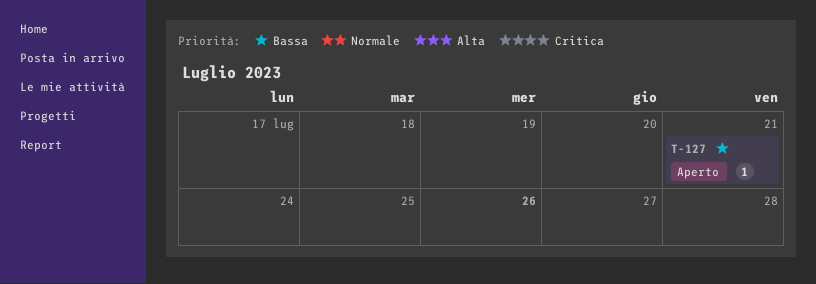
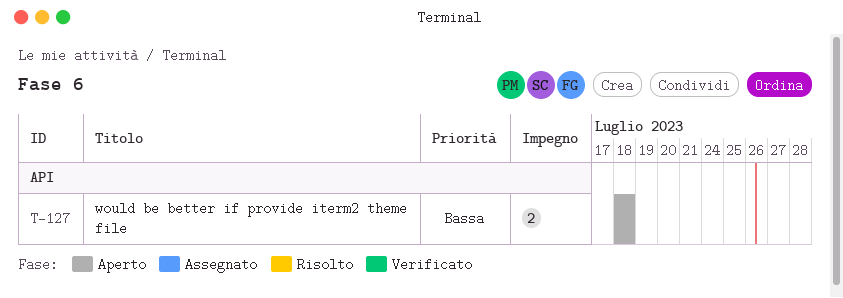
T-127, estimate: 1 -> 2
T-127, due: Jul 21 -> Jul 18

